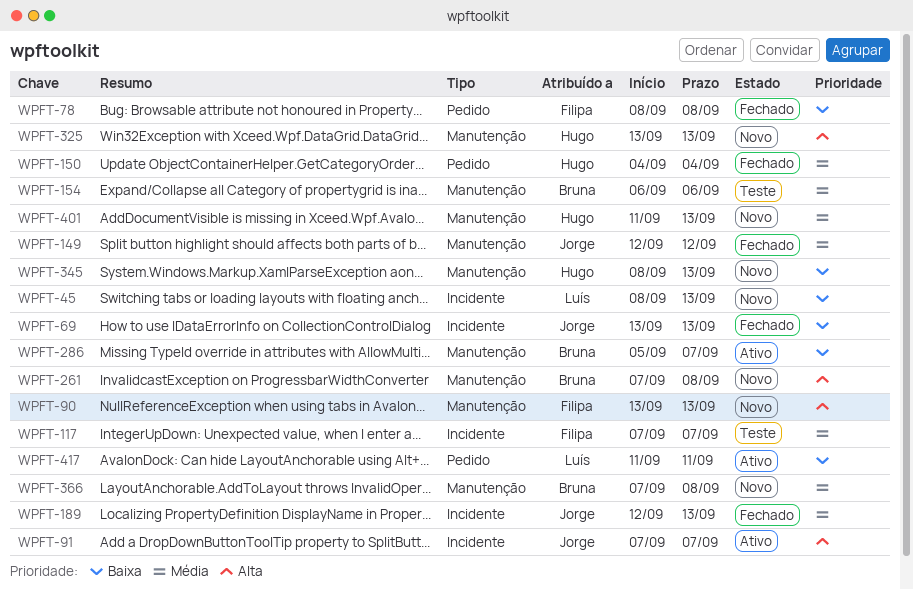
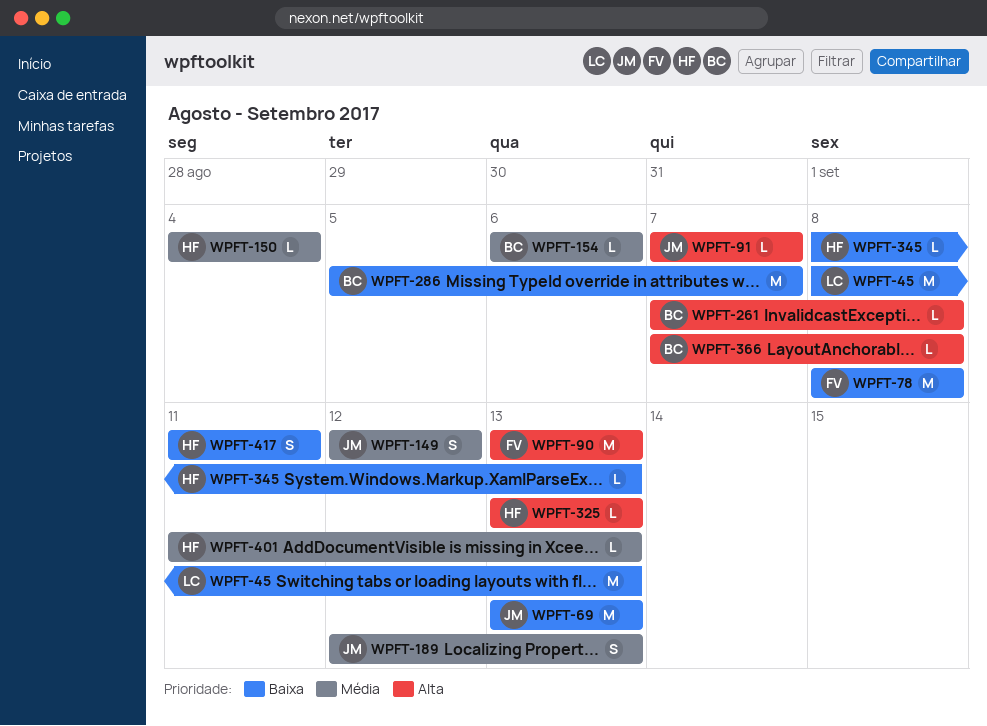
WPFT-117: present -> none
WPFT-366, priority: Média -> Alta
WPFT-417, owner: Luís -> Hugo

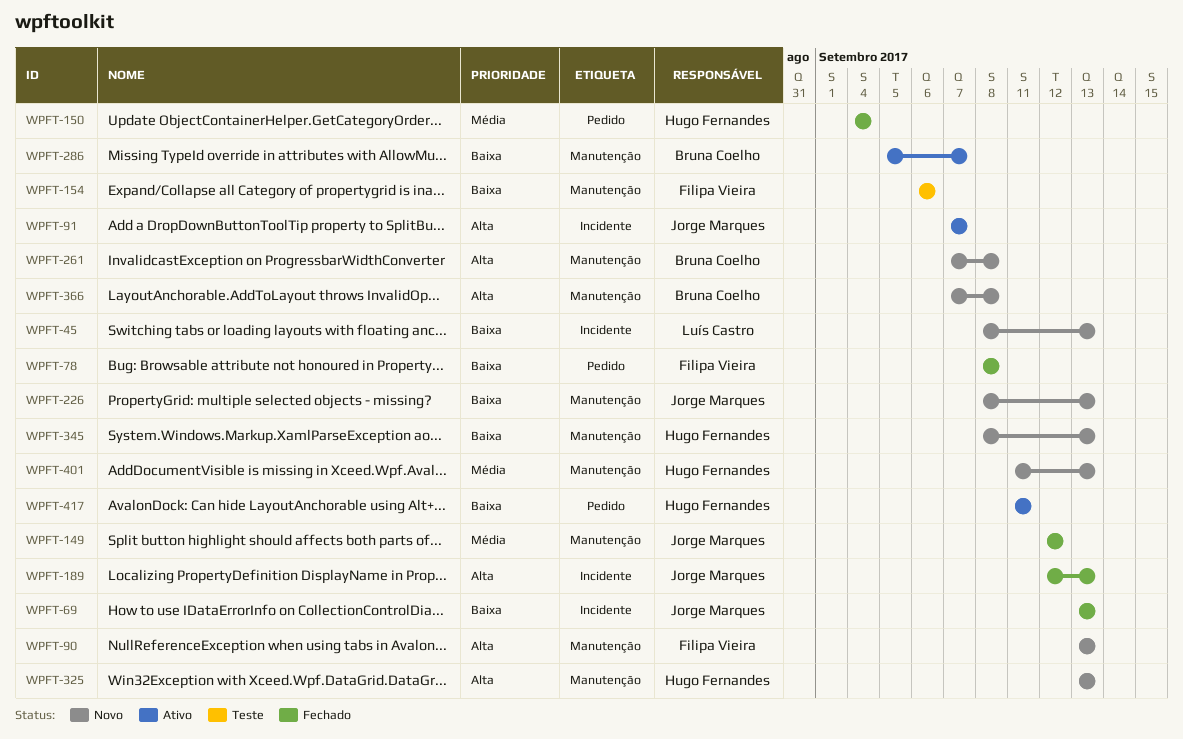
WPFT-154, owner: Bruna Coelho -> Filipa Vieira
WPFT-154, priority: Média -> Baixa
WPFT-189, priority: Média -> Alta
WPFT-226: none -> present

